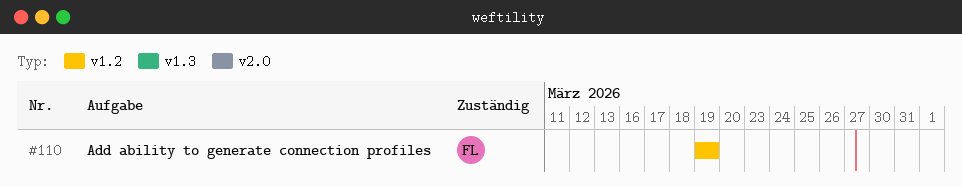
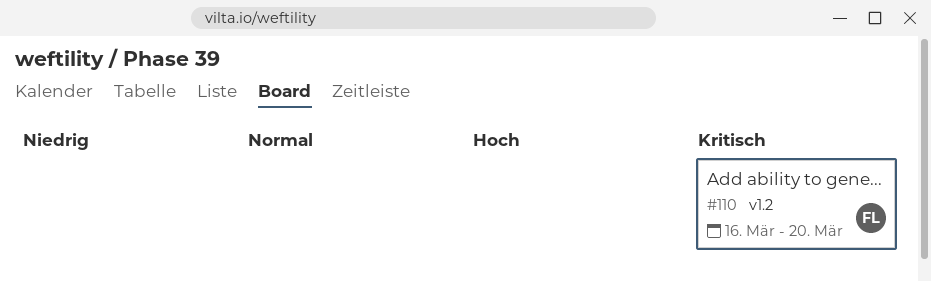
#110, start: Mar 19 -> Mar 16
#110, due: Mar 19 -> Mar 20

